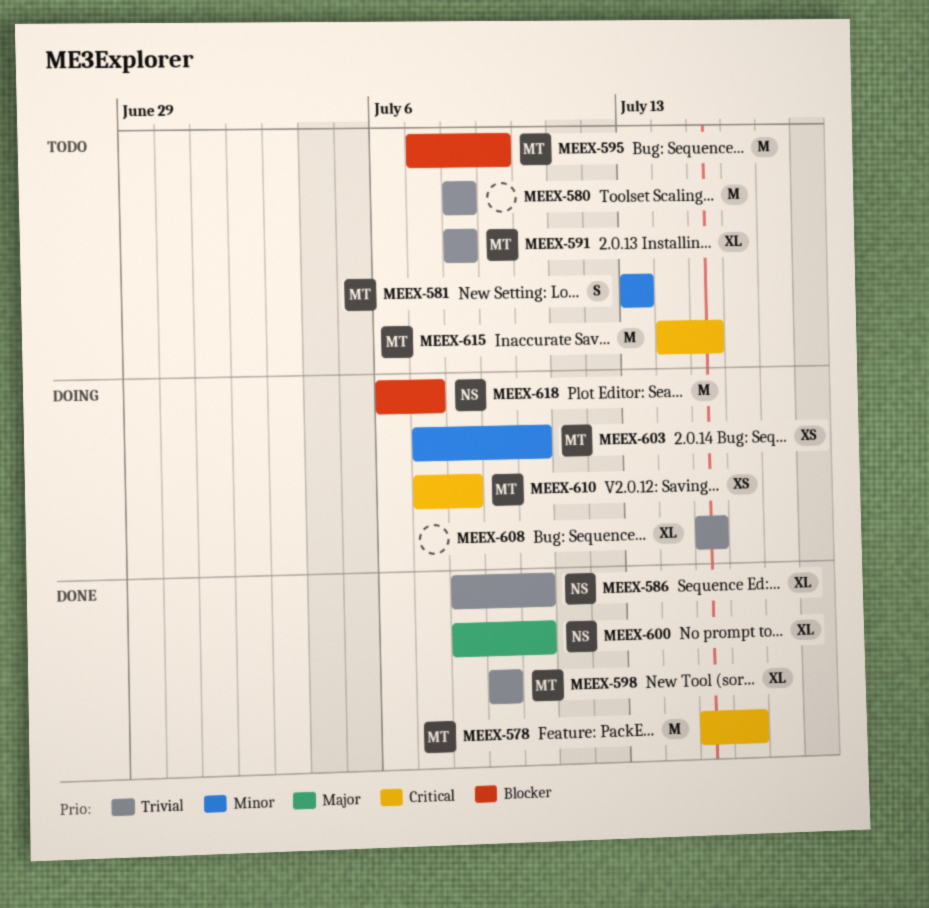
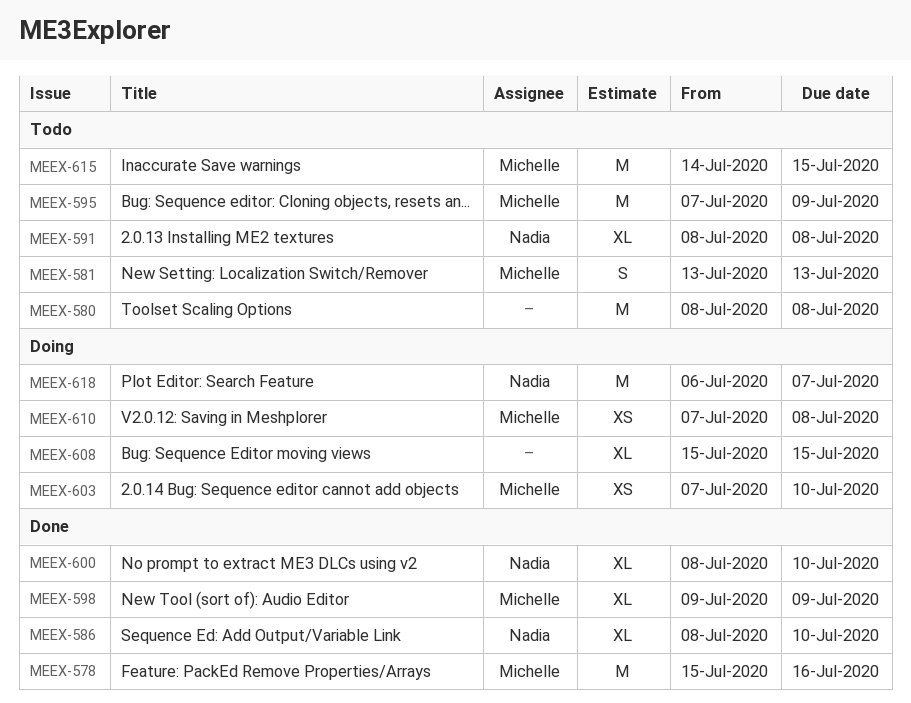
MEEX-591, owner: Michelle -> Nadia

